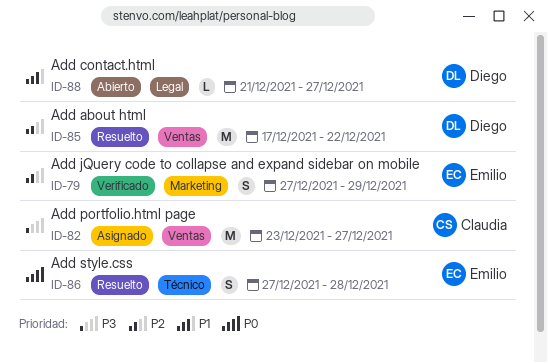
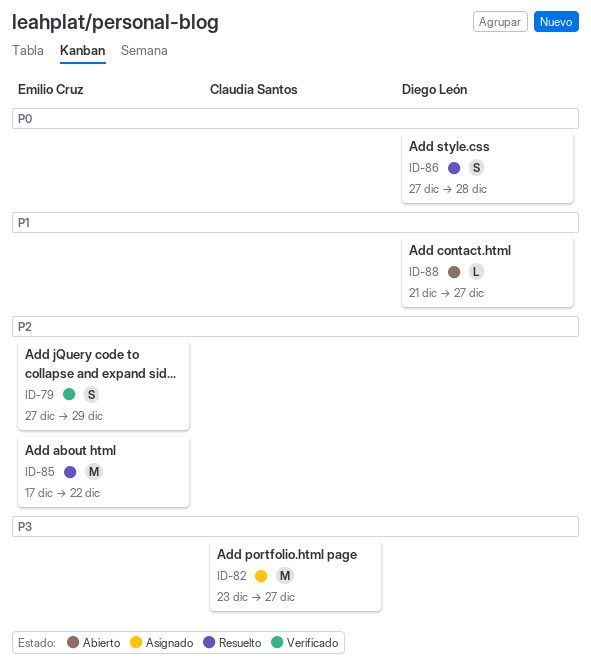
ID-85, owner: Diego León -> Emilio Cruz
ID-86, owner: Emilio Cruz -> Diego León

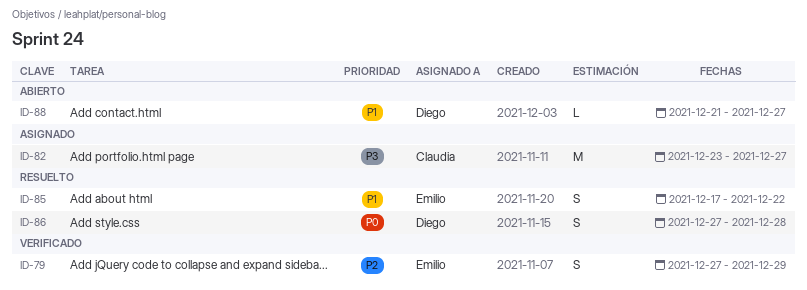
ID-85, priority: P2 -> P1
ID-85, estimate: M -> S

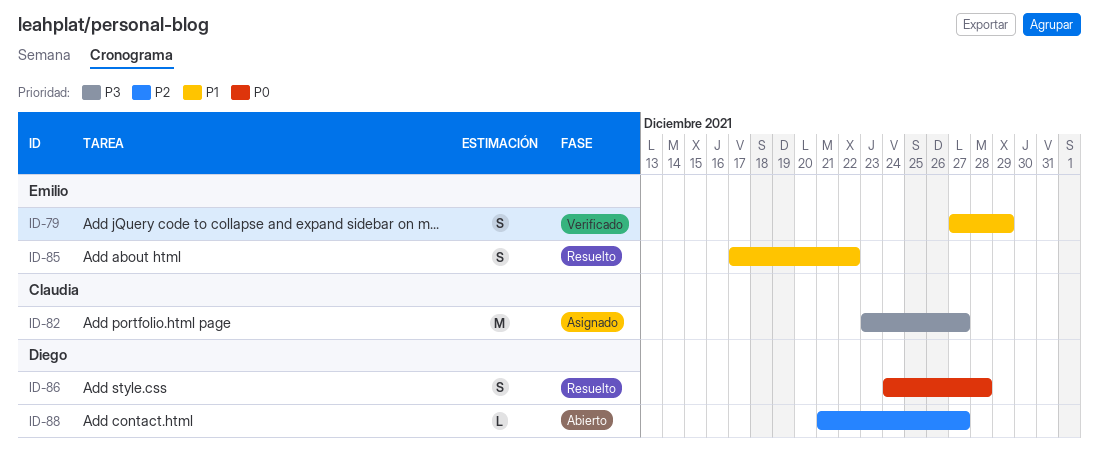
ID-79, priority: P2 -> P1
ID-86, start: Dec 27 -> Dec 24
ID-88, priority: P1 -> P2

